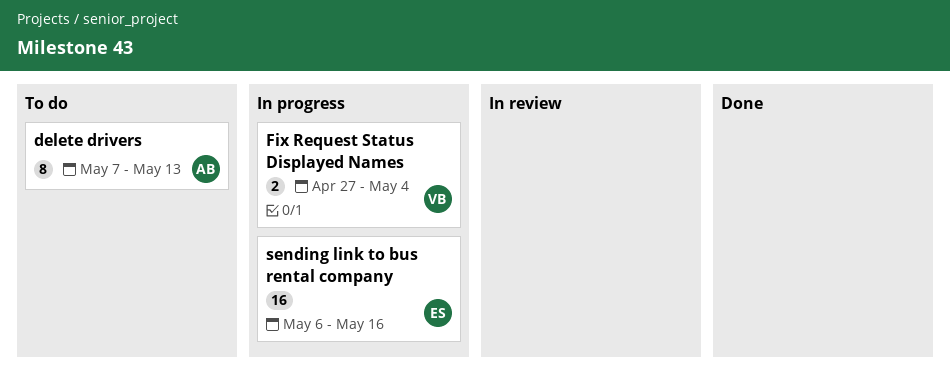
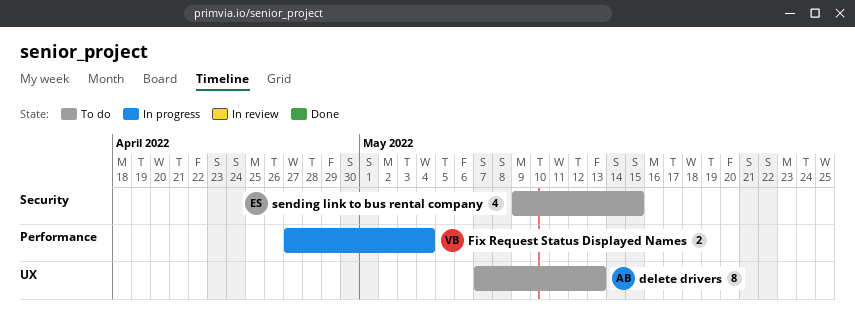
sending link to bus rental company, status: In progress -> To do
sending link to bus rental company, estimate: 16 -> 4
sending link to bus rental company, start: May 6 -> May 9
sending link to bus rental company, due: May 16 -> May 15

